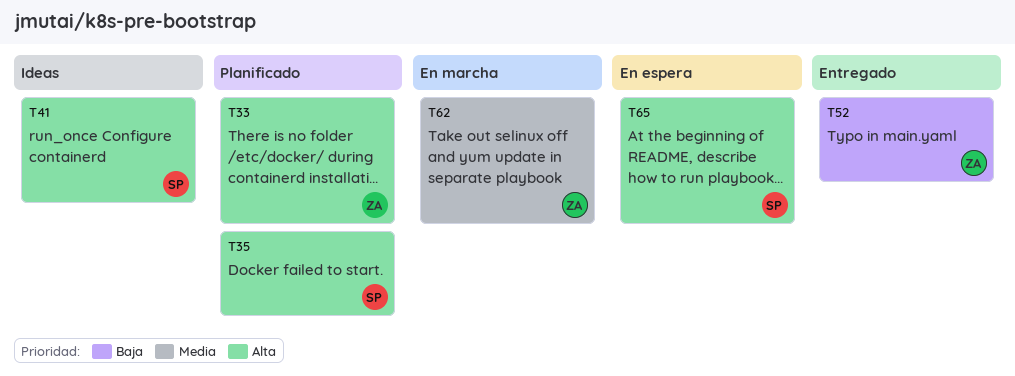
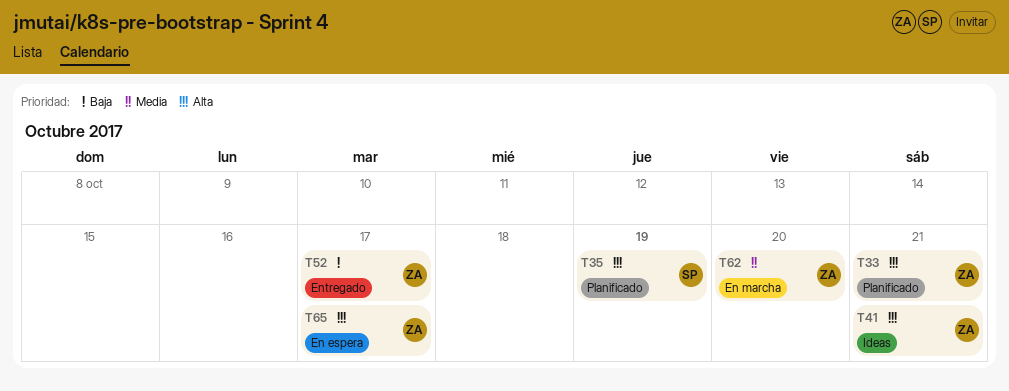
T41, owner: SP -> ZA
T65, owner: SP -> ZA

